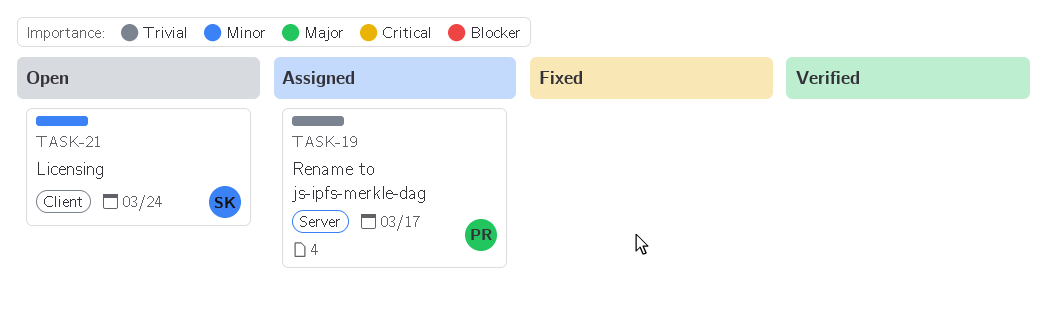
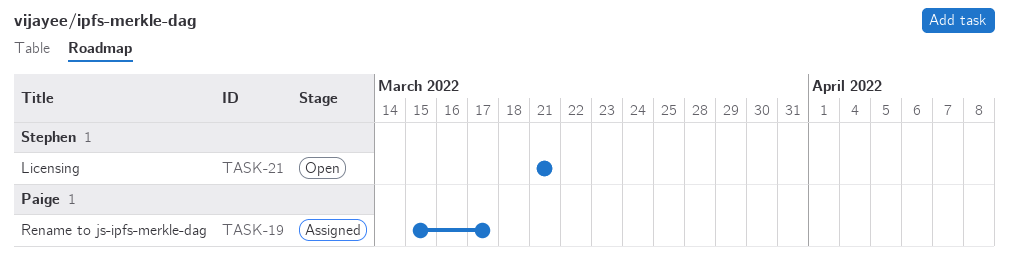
TASK-21, due: Mar 24 -> Mar 21

